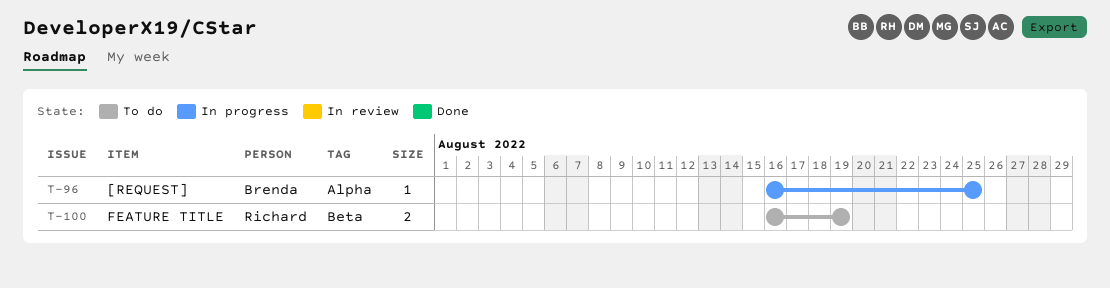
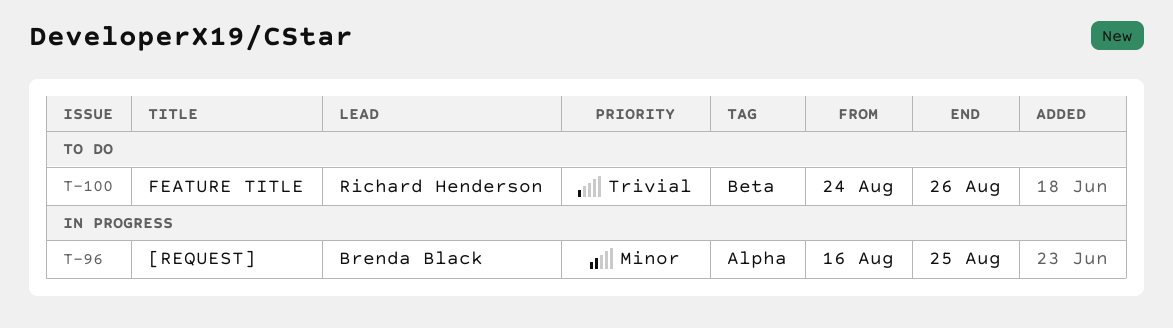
T-100, start: Aug 16 -> Aug 24
T-100, due: Aug 19 -> Aug 26

